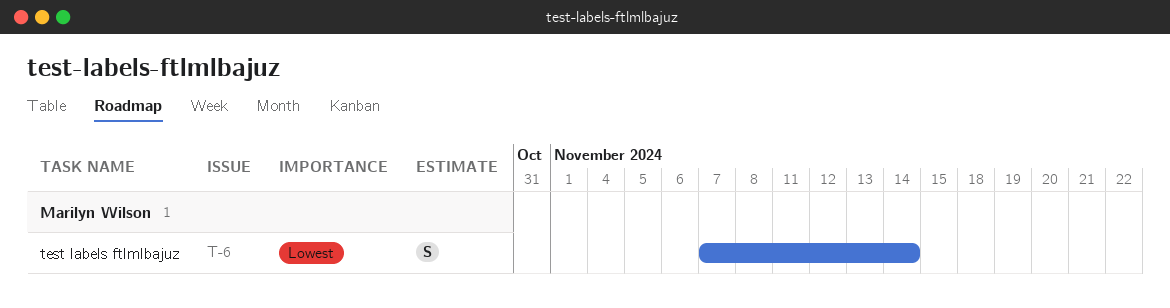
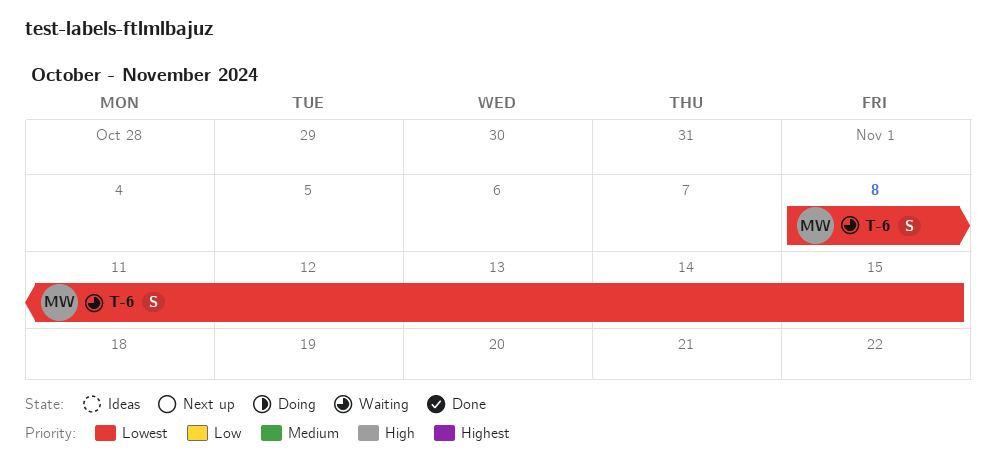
T-6, start: Nov 7 -> Nov 8
T-6, due: Nov 14 -> Nov 15

